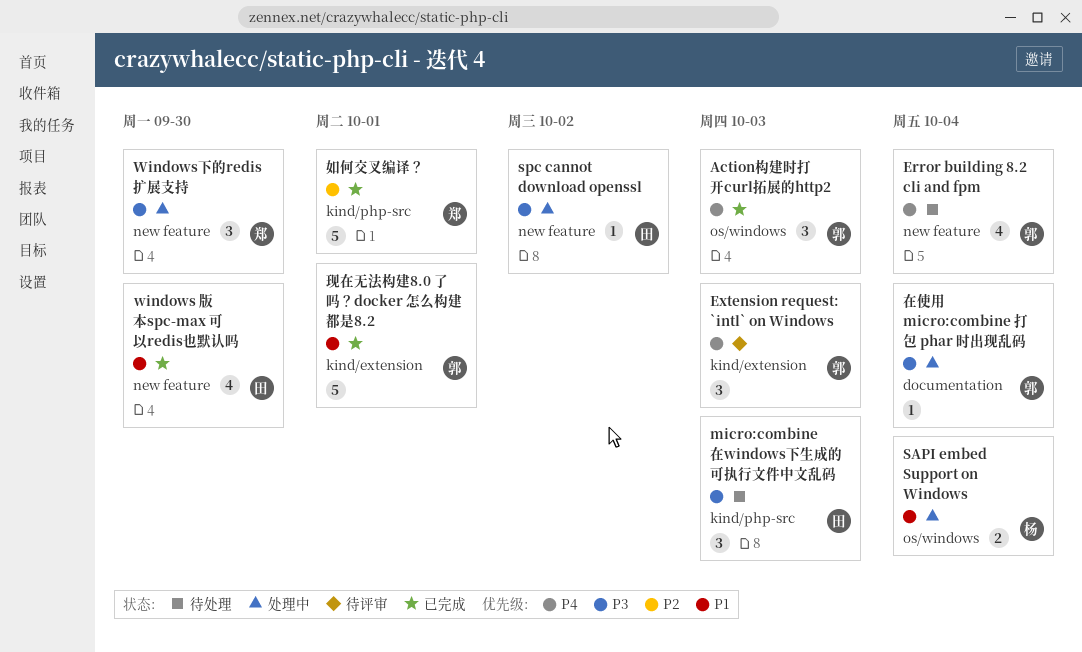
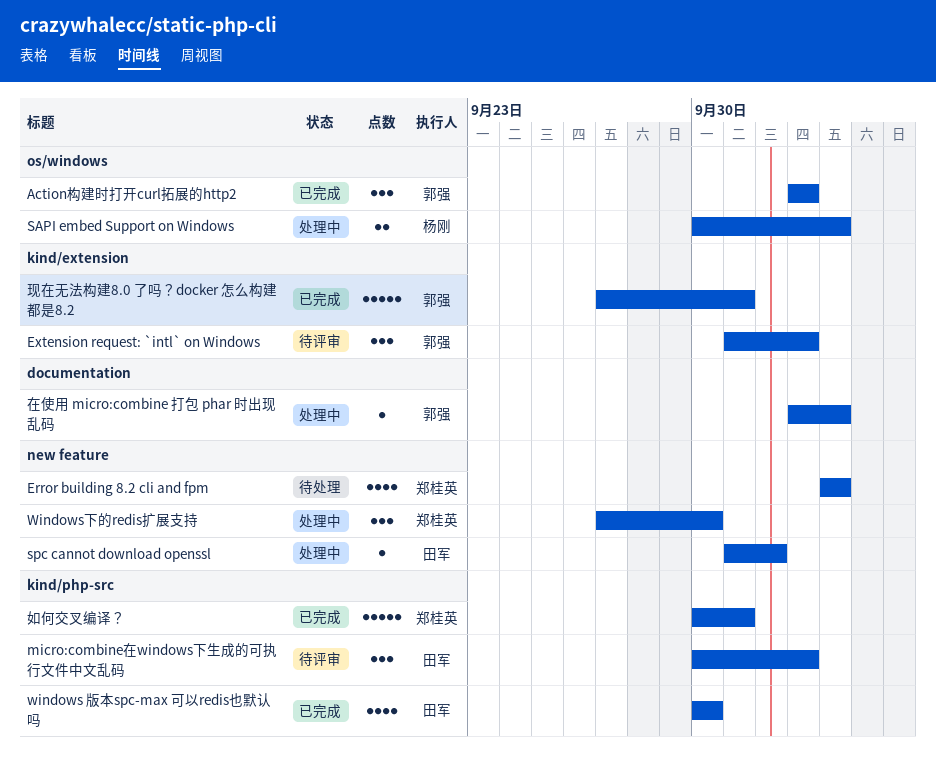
Error building 8.2 cli and fpm, owner: 郭强 -> 郑桂英
micro:combine在windows下生成的可执行文件中文乱码, status: 待处理 -> 待评审
windows 版本spc-max 可以redis也默认吗, label: new feature -> kind/php-src

